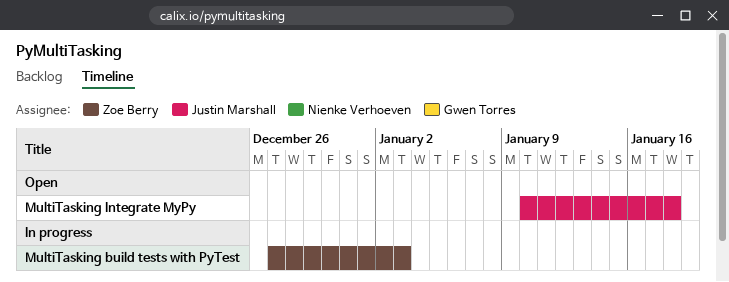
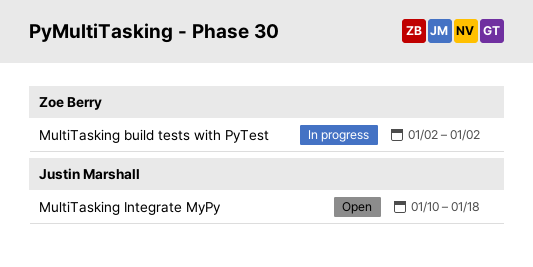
MultiTasking build tests with PyTest, start: Dec 27 -> Jan 2
MultiTasking build tests with PyTest, due: Jan 3 -> Jan 2

